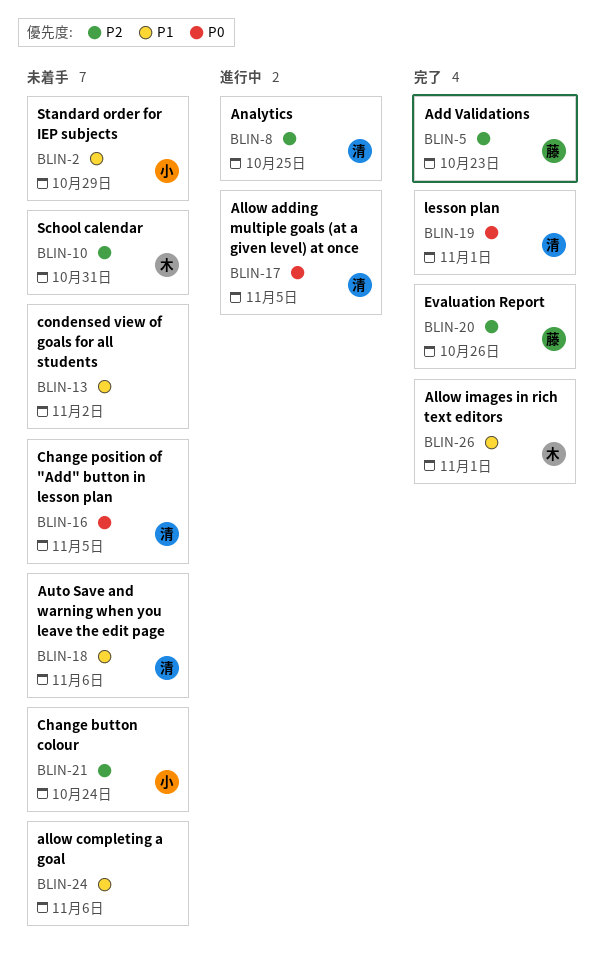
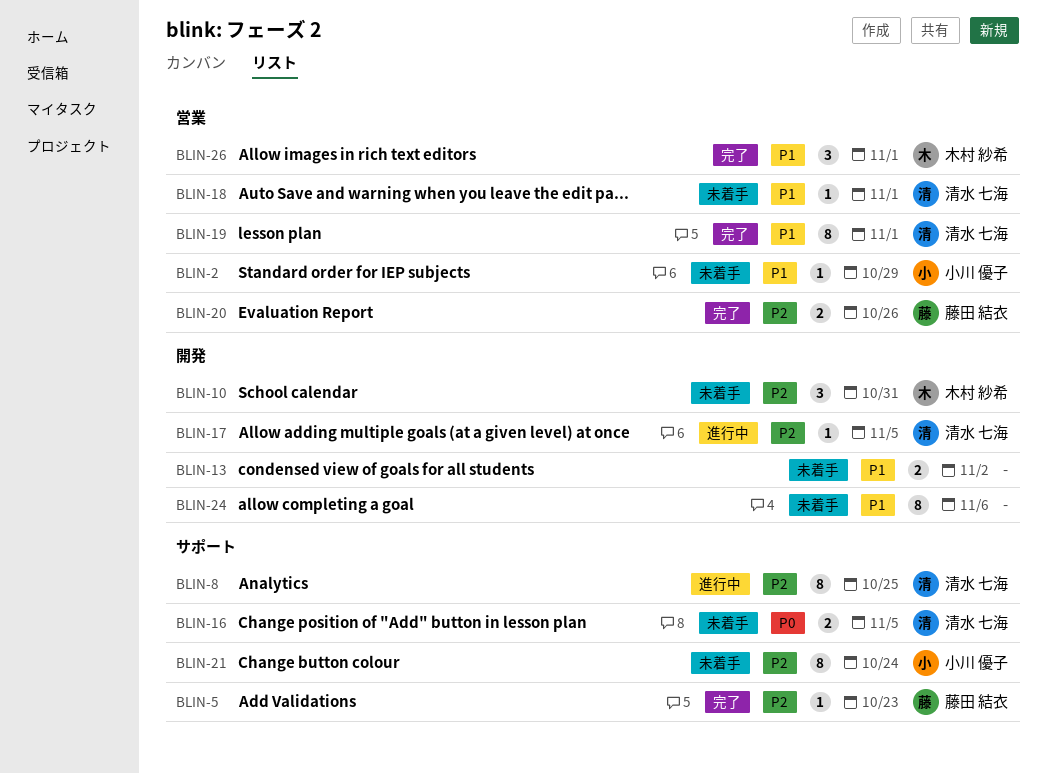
BLIN-17, priority: P0 -> P2
BLIN-18, due: Nov 6 -> Nov 1
BLIN-19, priority: P0 -> P1

